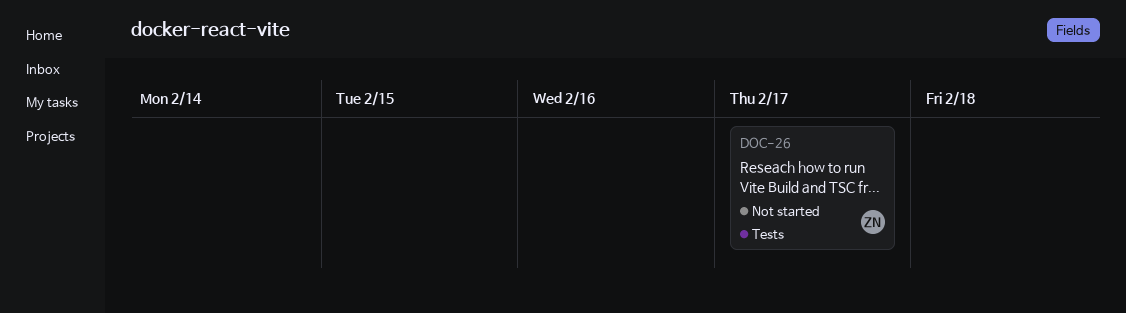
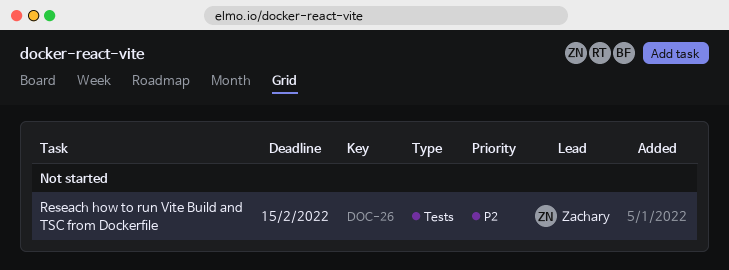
DOC-26, due: Feb 17 -> Feb 15

